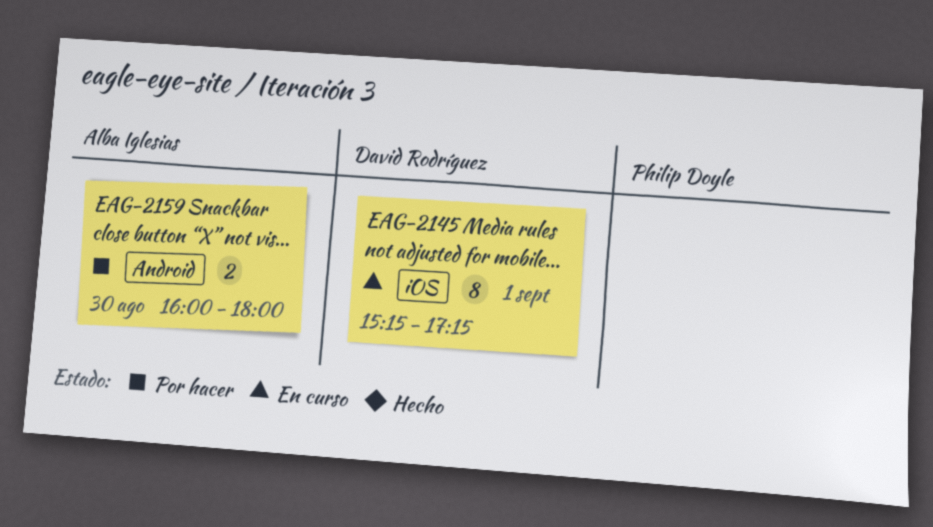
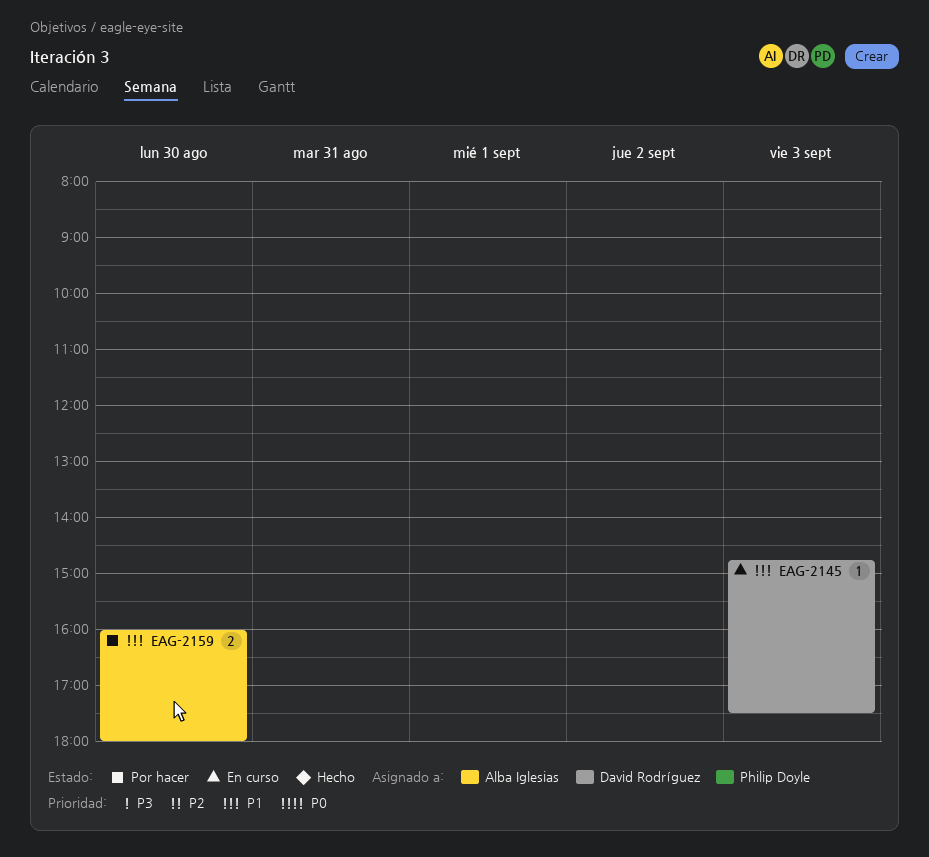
EAG-2145, estimate: 8 -> 1
EAG-2145, day: Sep 1 -> Sep 3
EAG-2145, begins: 15:15 -> 14:45
EAG-2145, ends: 17:15 -> 17:30

